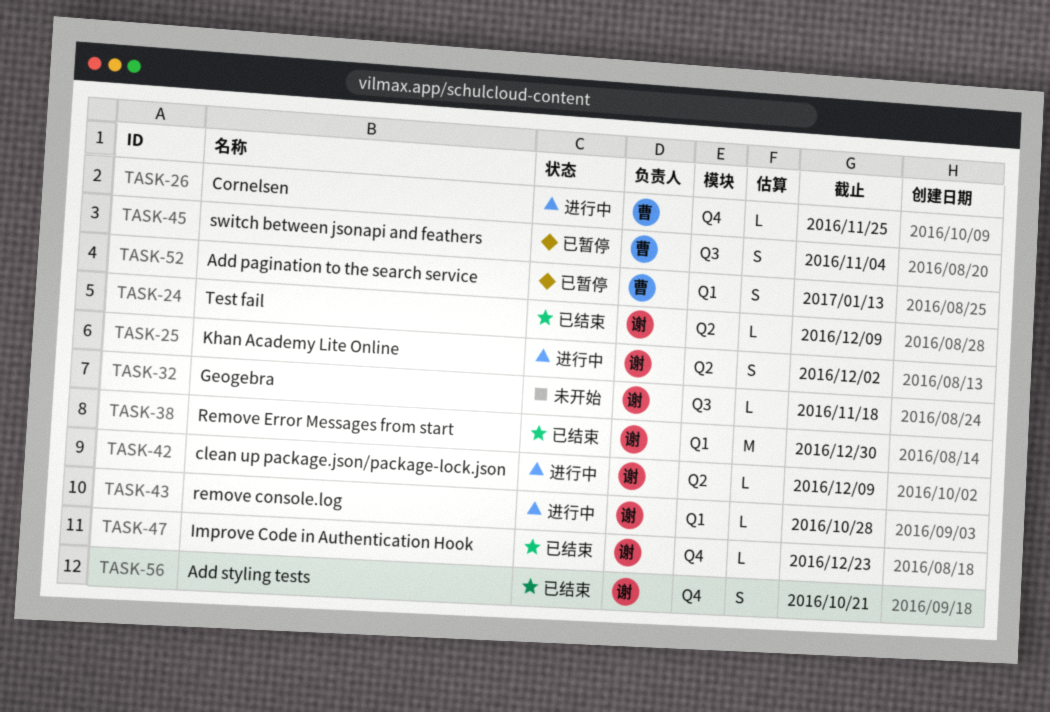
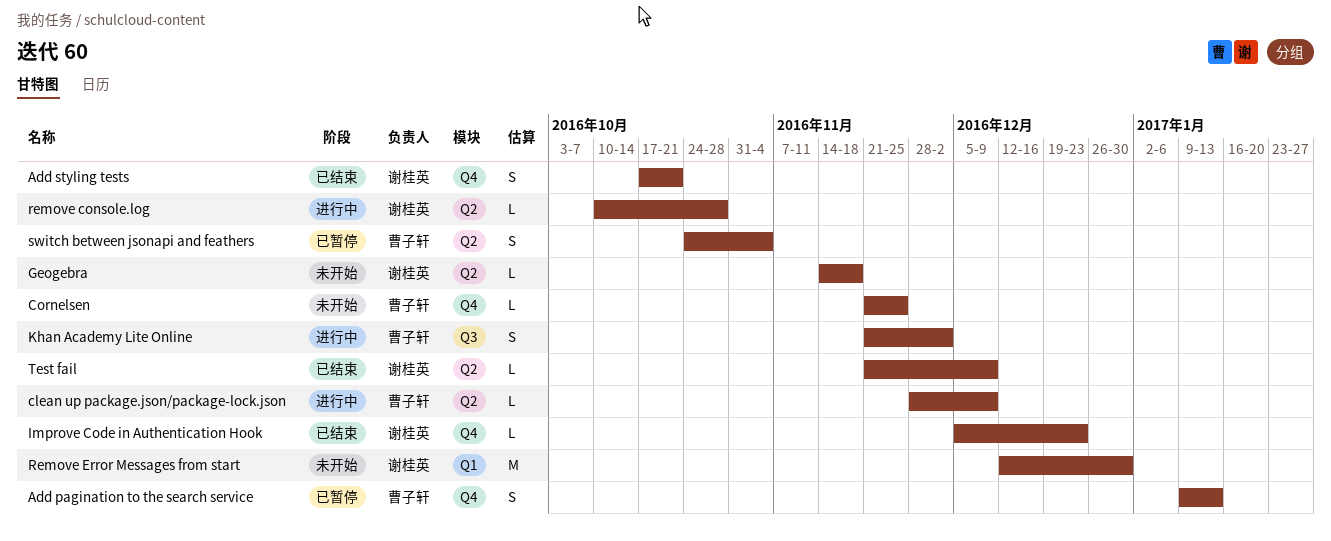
Add pagination to the search service, label: Q1 -> Q4
clean up package.json/package-lock.json, owner: 谢桂英 -> 曹子轩
Cornelsen, status: 进行中 -> 未开始
Geogebra, label: Q3 -> Q2
Khan Academy Lite Online, owner: 谢桂英 -> 曹子轩
Khan Academy Lite Online, label: Q2 -> Q3
remove console.log, label: Q1 -> Q2
Remove Error Messages from start, status: 已结束 -> 未开始
switch between jsonapi and feathers, label: Q3 -> Q2

